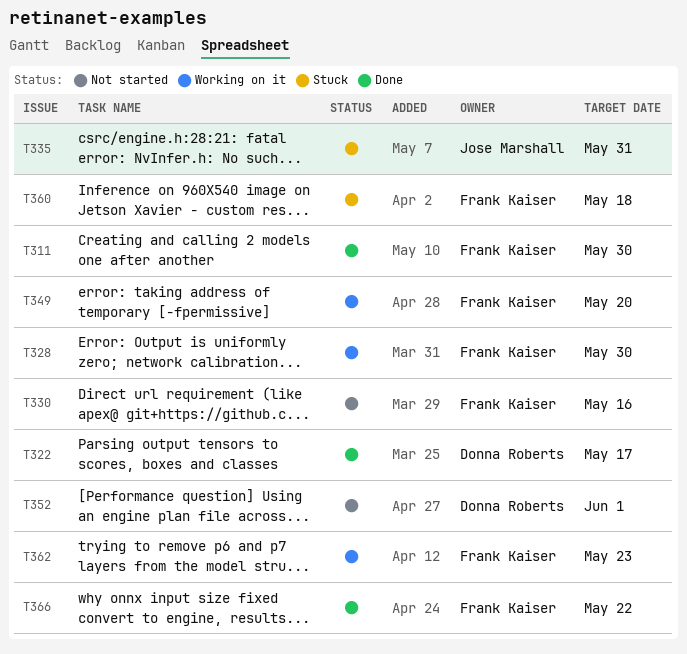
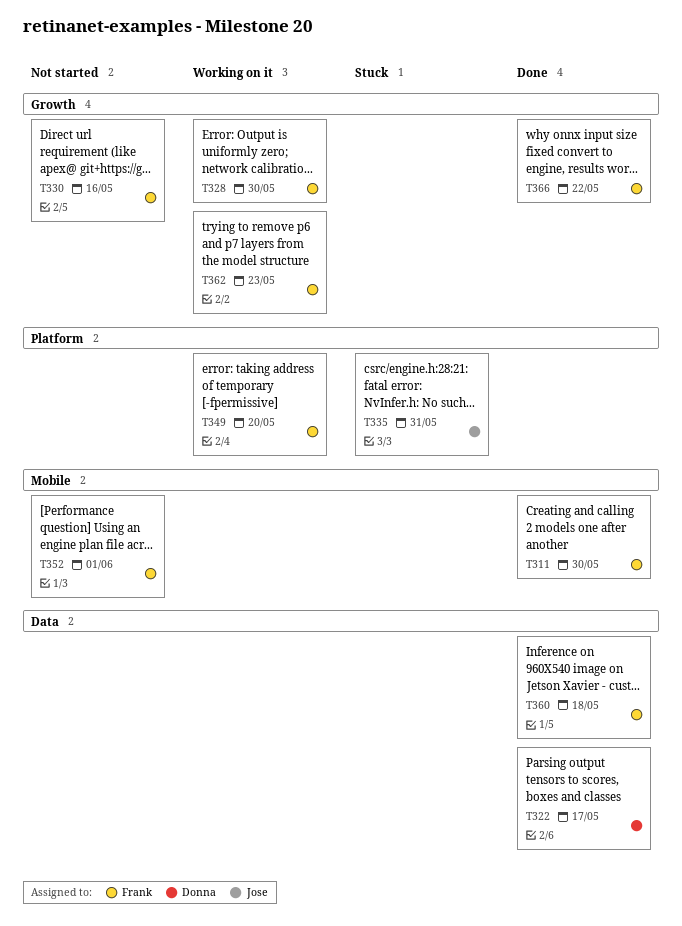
T352, owner: Donna Roberts -> Frank Kaiser
T360, status: Stuck -> Done

